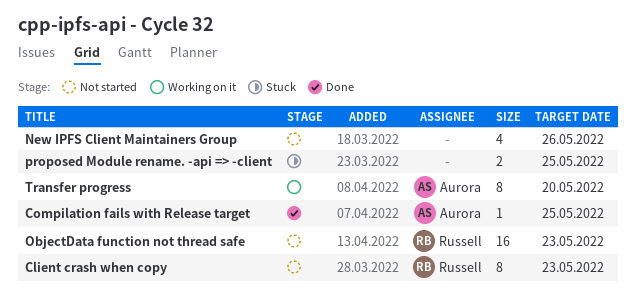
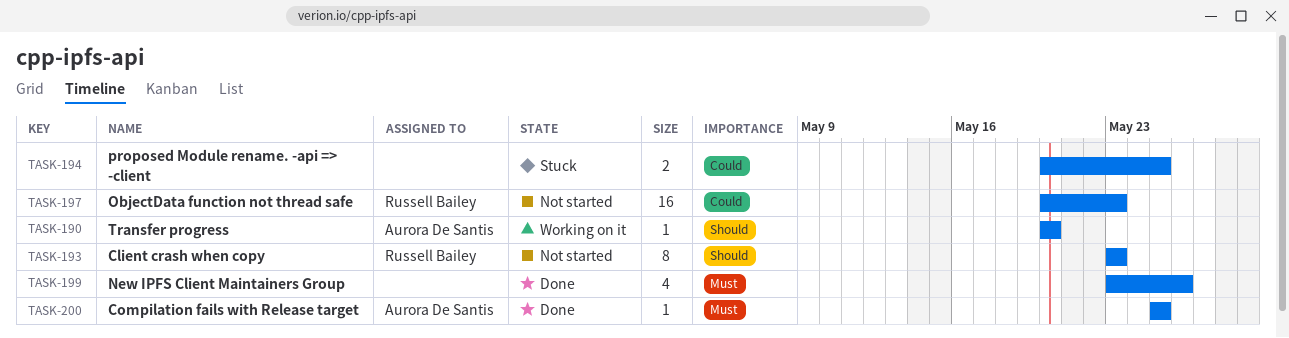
New IPFS Client Maintainers Group, status: Not started -> Done
Transfer progress, estimate: 8 -> 1

